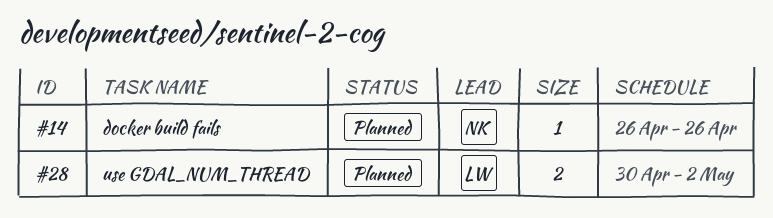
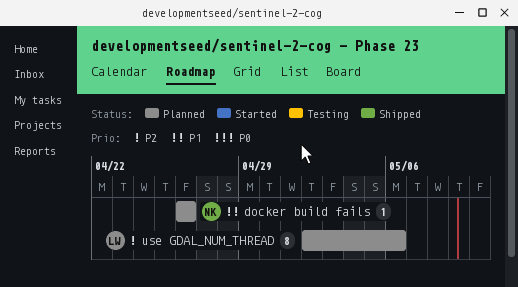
use GDAL_NUM_THREAD, estimate: 2 -> 8
use GDAL_NUM_THREAD, start: Apr 30 -> May 2
use GDAL_NUM_THREAD, due: May 2 -> May 6

